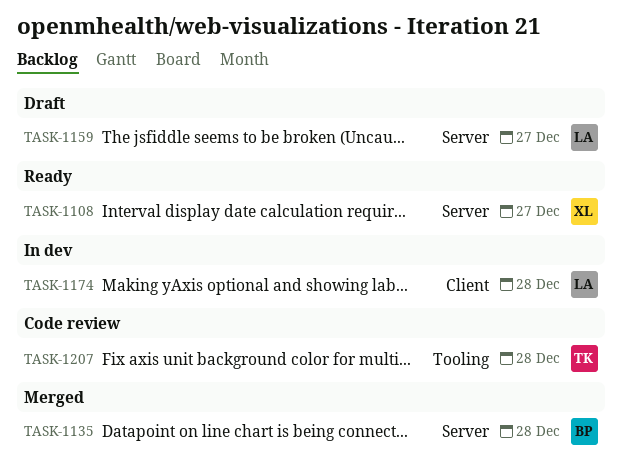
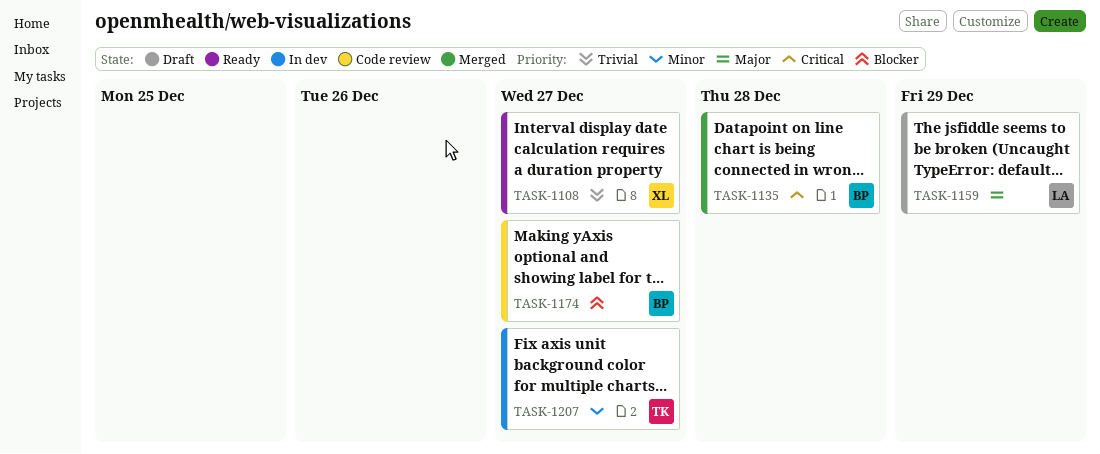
TASK-1159, due: Dec 27 -> Dec 29
TASK-1174, status: In dev -> Code review
TASK-1174, owner: LA -> BP
TASK-1174, due: Dec 28 -> Dec 27
TASK-1207, status: Code review -> In dev
TASK-1207, due: Dec 28 -> Dec 27

